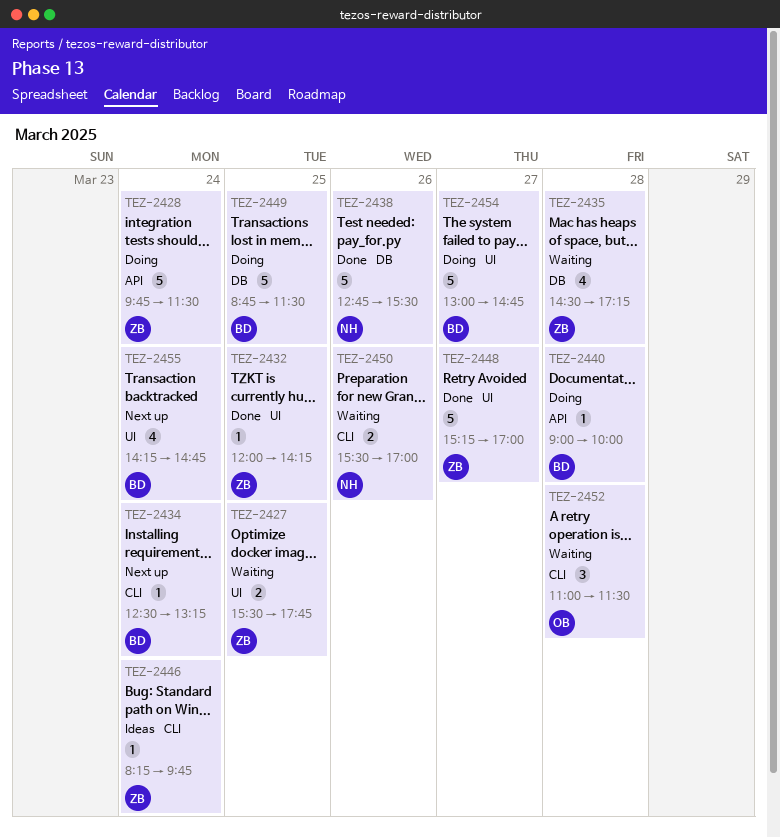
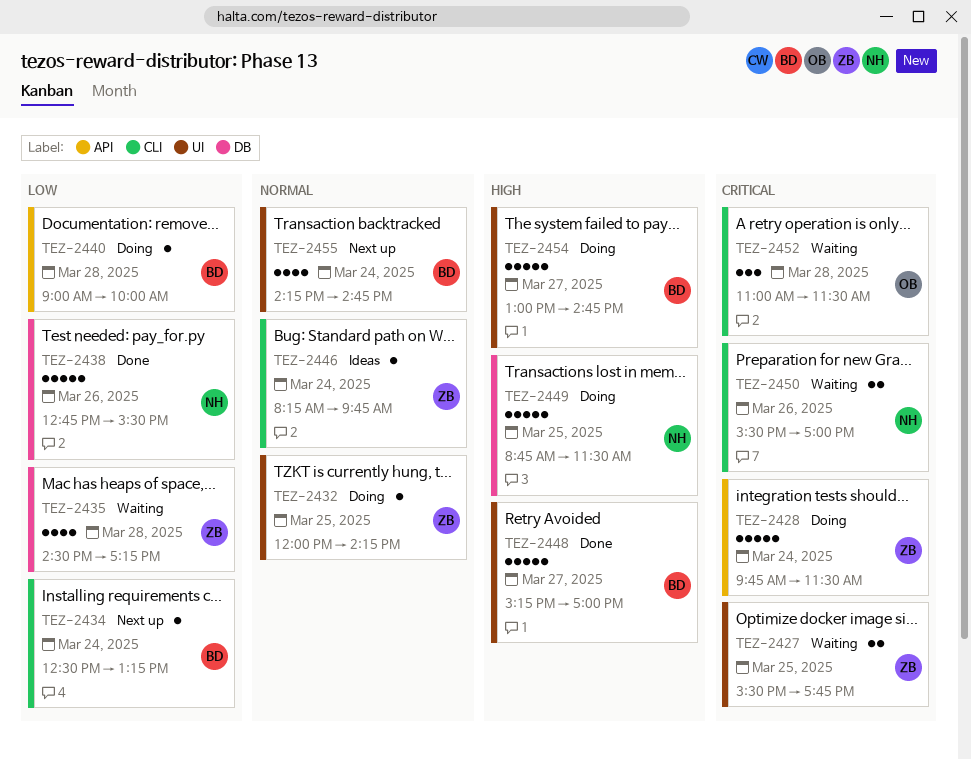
TEZ-2432, status: Done -> Doing
TEZ-2448, owner: ZB -> BD
TEZ-2449, owner: BD -> NH

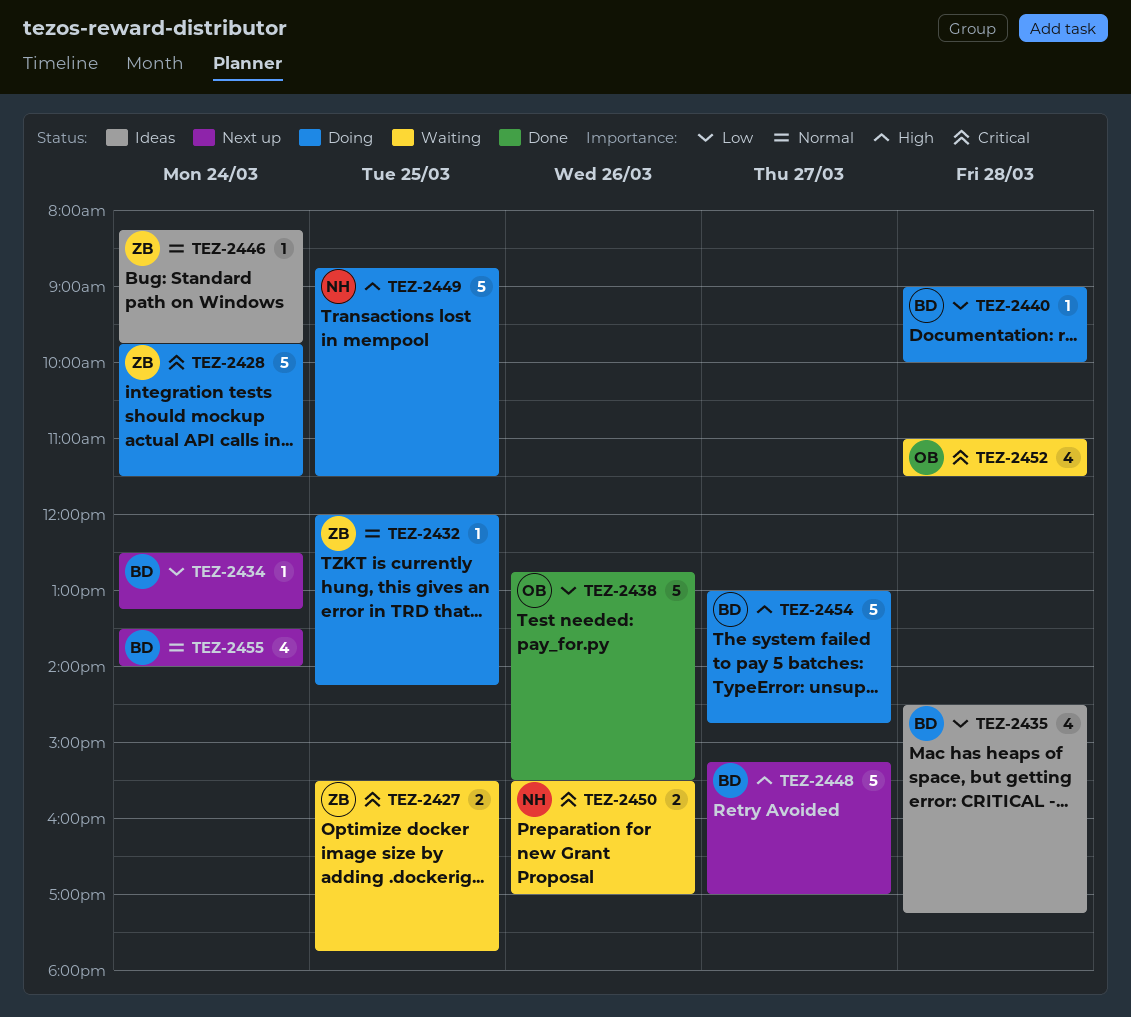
TEZ-2435, status: Waiting -> Ideas
TEZ-2435, owner: ZB -> BD
TEZ-2438, owner: NH -> OB
TEZ-2448, status: Done -> Next up
TEZ-2452, estimate: 3 -> 4
TEZ-2455, begins: 14:15 -> 13:30
TEZ-2455, ends: 14:45 -> 14:00

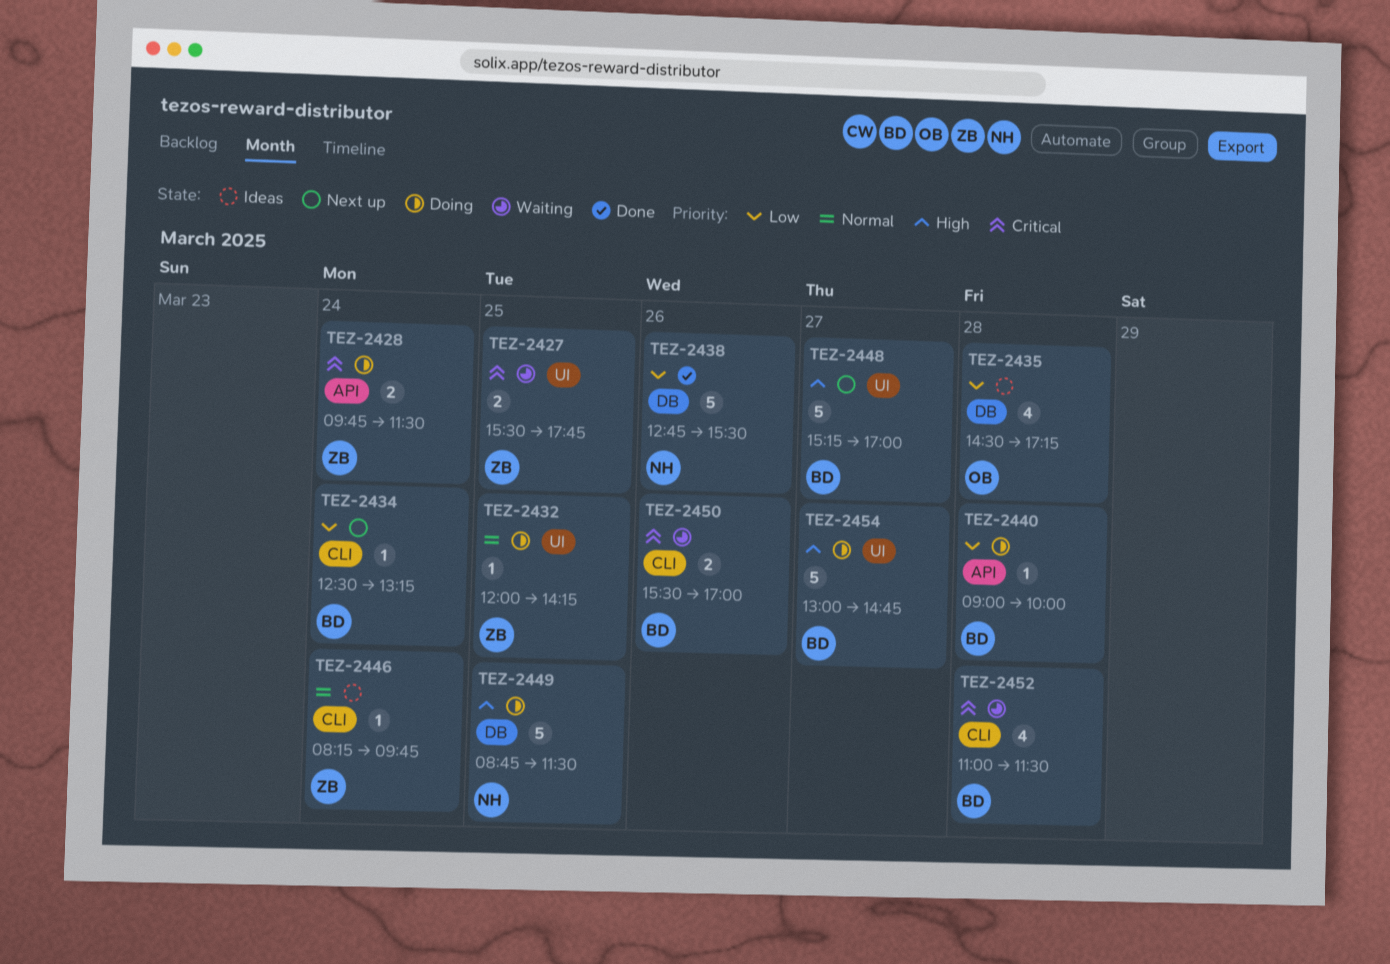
TEZ-2428, estimate: 5 -> 2
TEZ-2435, owner: BD -> OB
TEZ-2438, owner: OB -> NH
TEZ-2450, owner: NH -> BD
TEZ-2452, owner: OB -> BD
TEZ-2455: present -> none

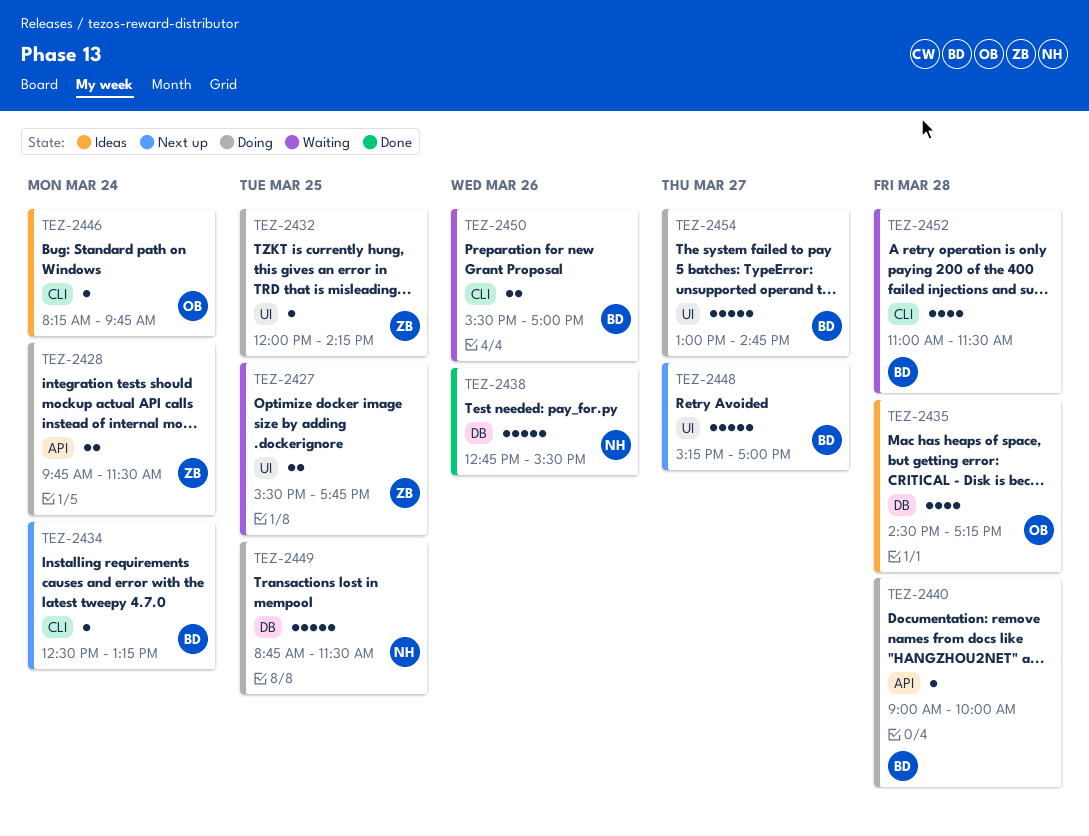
TEZ-2446, owner: ZB -> OB

